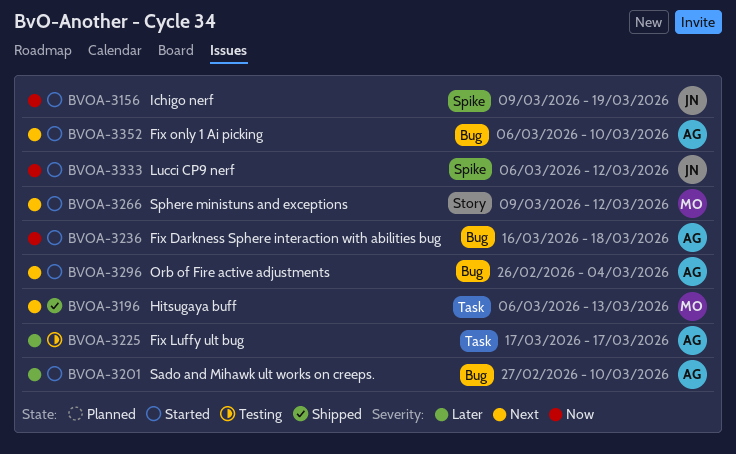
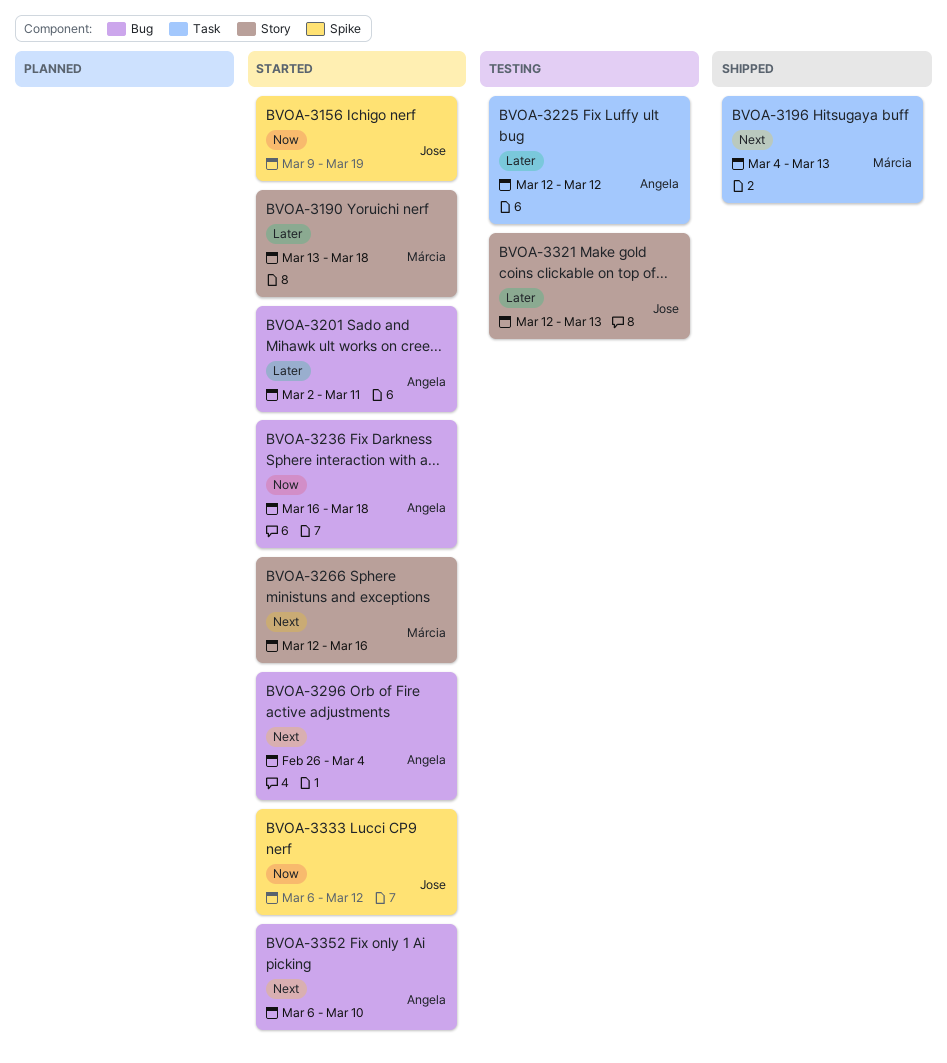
BVOA-3190: none -> present
BVOA-3196, start: Mar 6 -> Mar 4
BVOA-3201, start: Feb 27 -> Mar 2
BVOA-3201, due: Mar 10 -> Mar 11
BVOA-3225, start: Mar 17 -> Mar 12
BVOA-3225, due: Mar 17 -> Mar 12
BVOA-3266, start: Mar 9 -> Mar 12
BVOA-3266, due: Mar 12 -> Mar 16
BVOA-3321: none -> present

